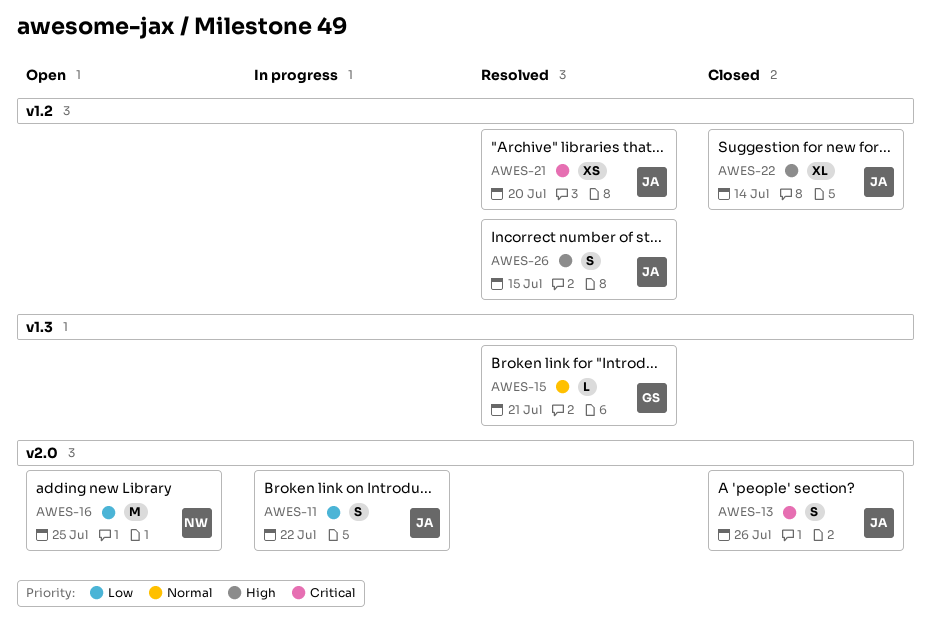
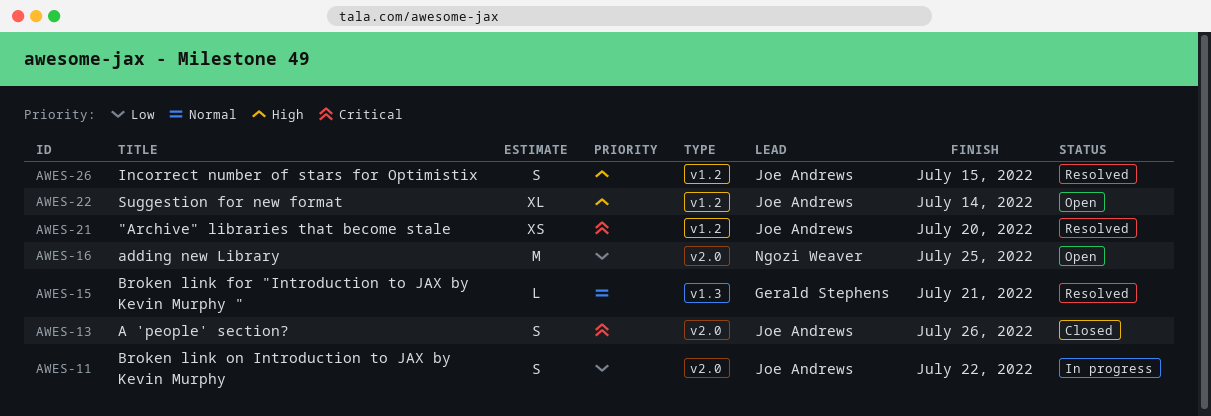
AWES-22, status: Closed -> Open

